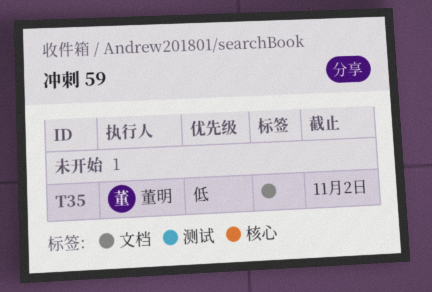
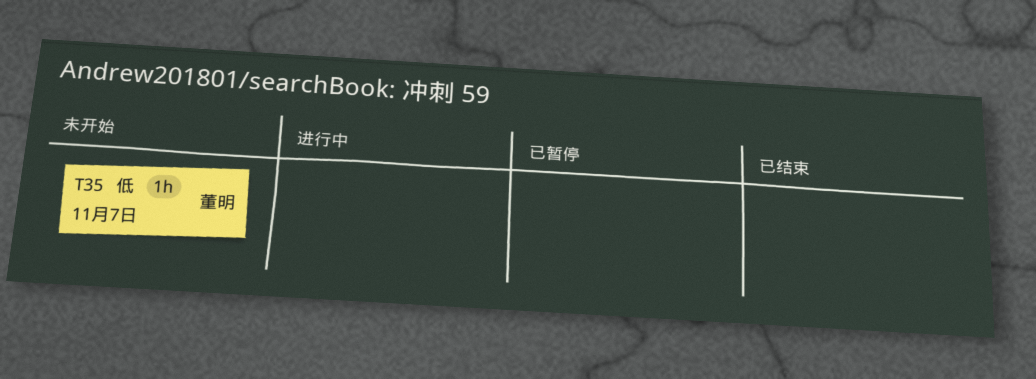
T35, due: Nov 2 -> Nov 7

